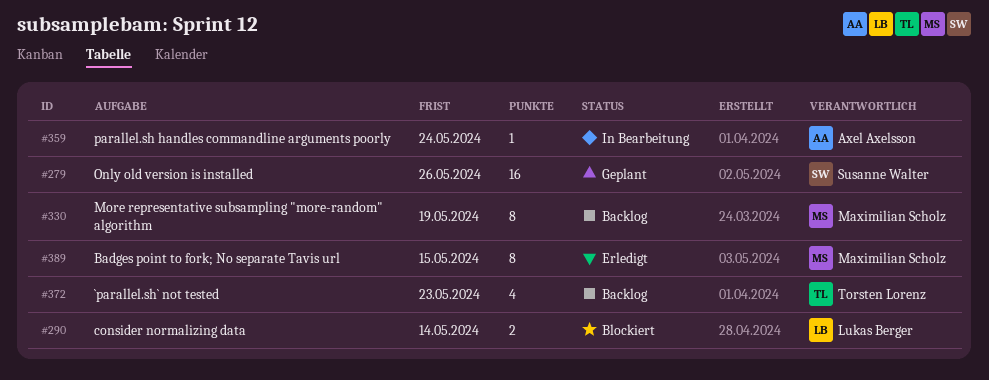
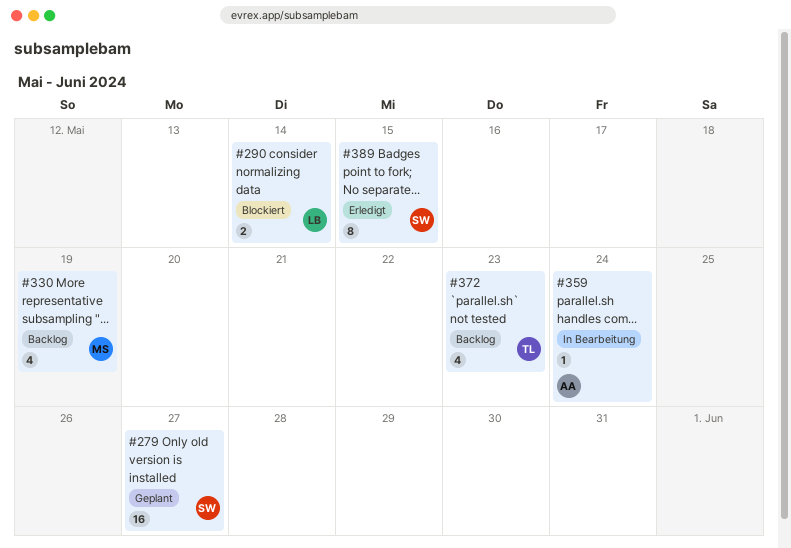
#279, due: May 26 -> May 27
#330, estimate: 8 -> 4
#389, owner: Maximilian Scholz -> Susanne Walter

